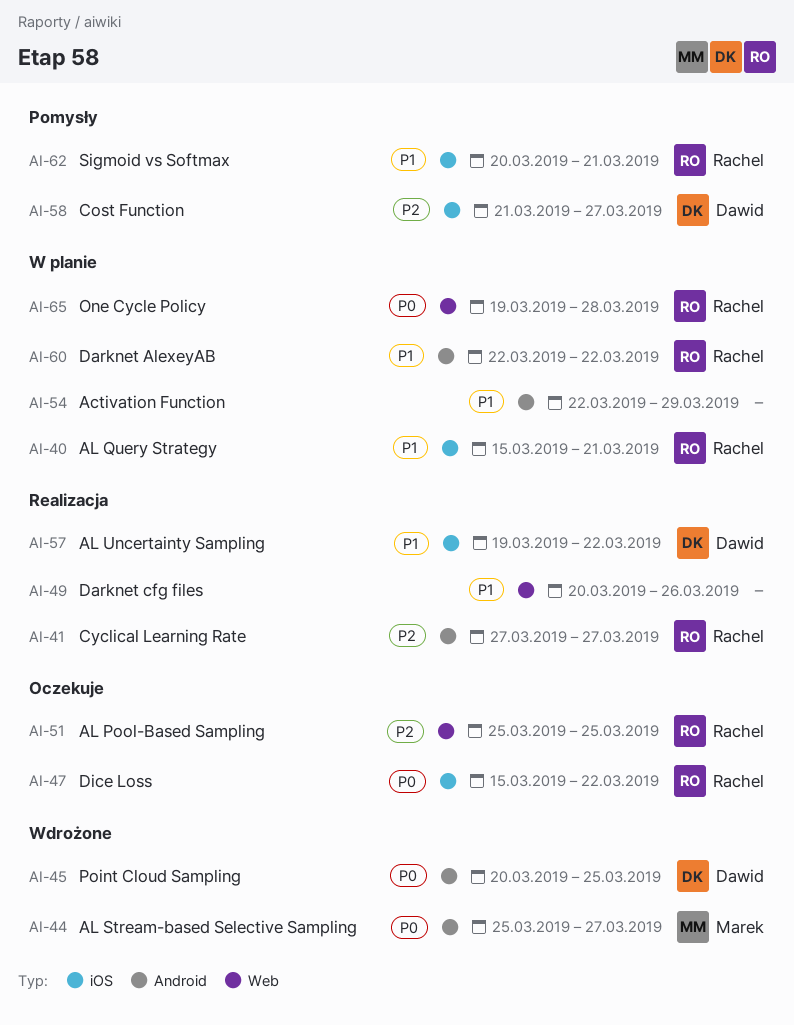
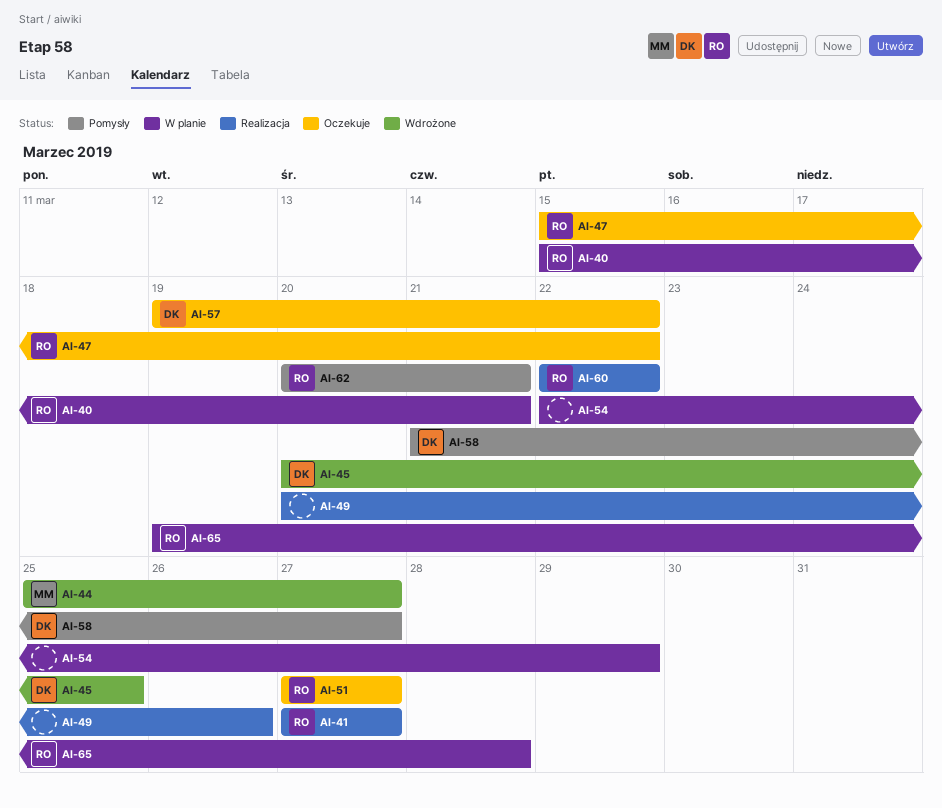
AI-51, start: Mar 25 -> Mar 27
AI-51, due: Mar 25 -> Mar 27
AI-57, status: Realizacja -> Oczekuje
AI-60, status: W planie -> Realizacja

